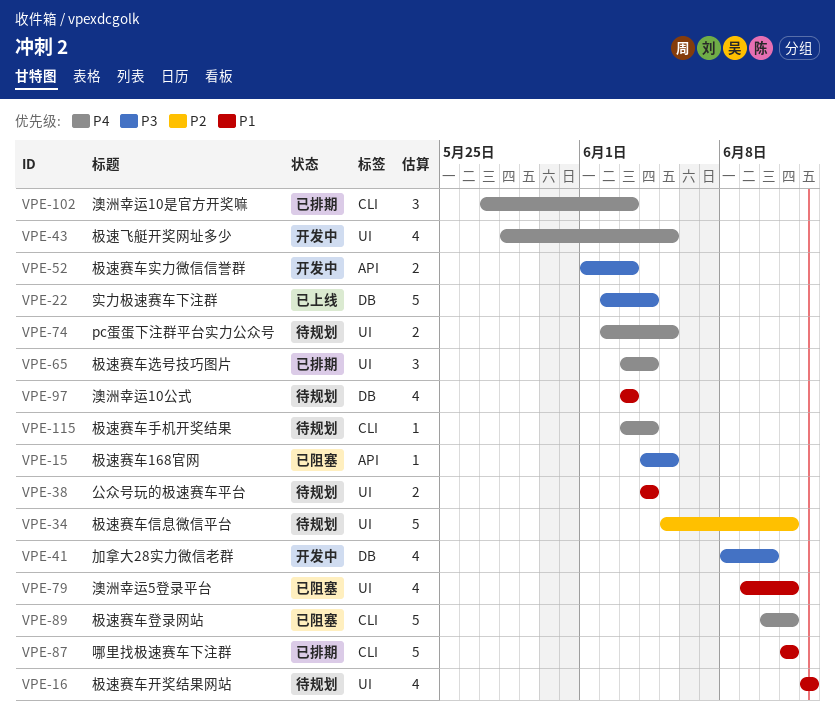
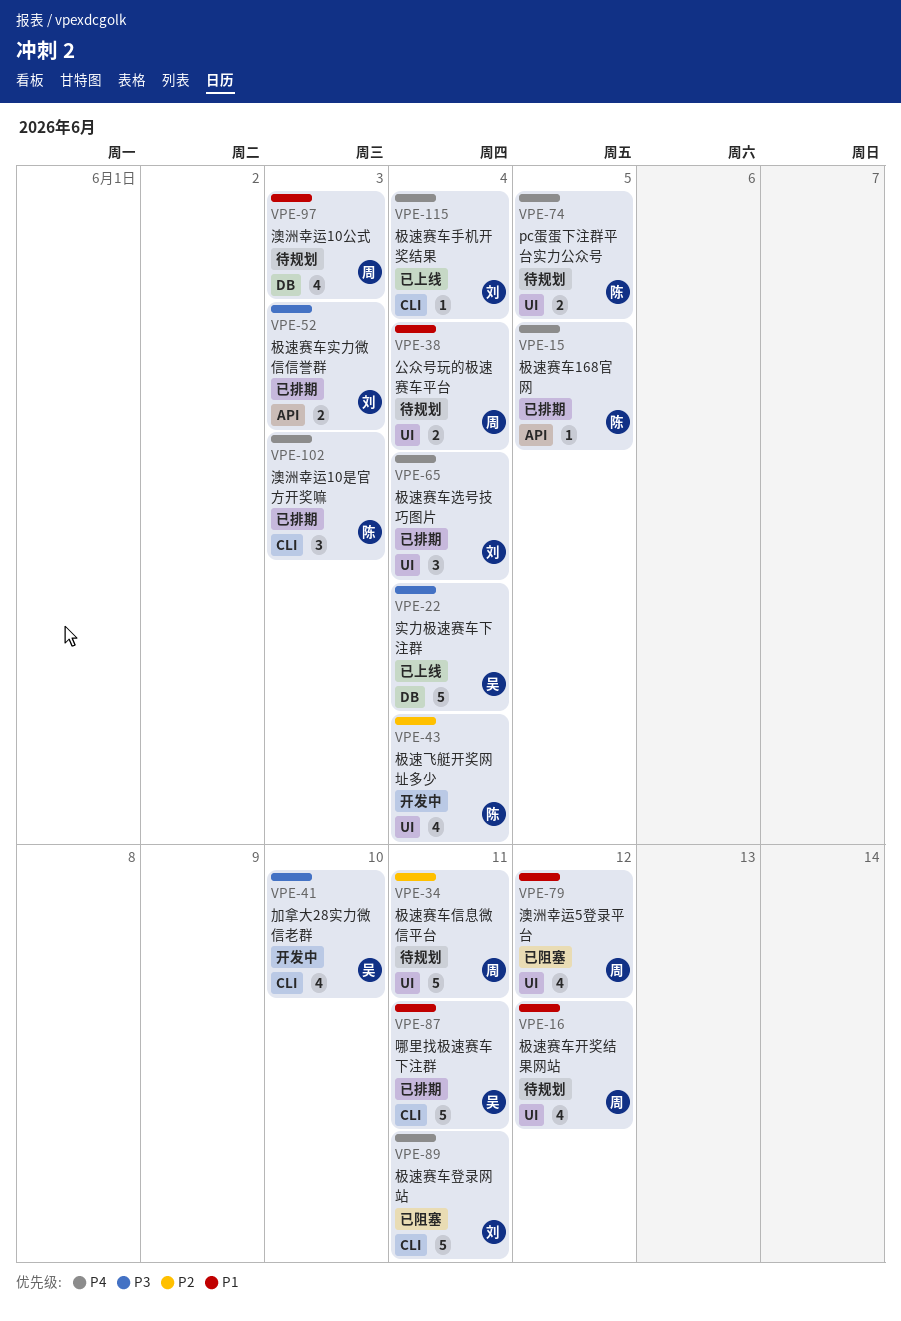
VPE-15, status: 已阻塞 -> 已排期
VPE-15, priority: P3 -> P4
VPE-41, label: DB -> CLI
VPE-43, priority: P4 -> P2
VPE-43, due: Jun 5 -> Jun 4
VPE-52, status: 开发中 -> 已排期
VPE-79, due: Jun 11 -> Jun 12
VPE-115, status: 待规划 -> 已上线

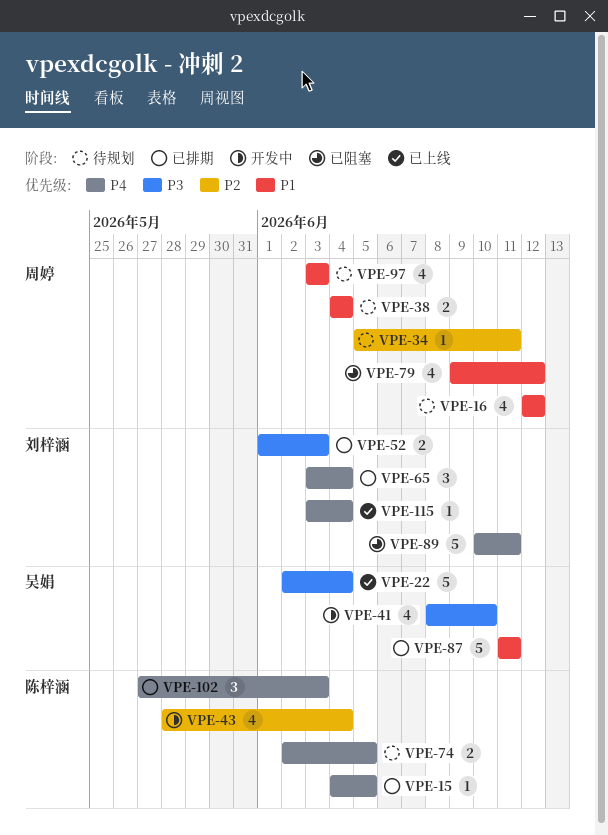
VPE-34, estimate: 5 -> 1

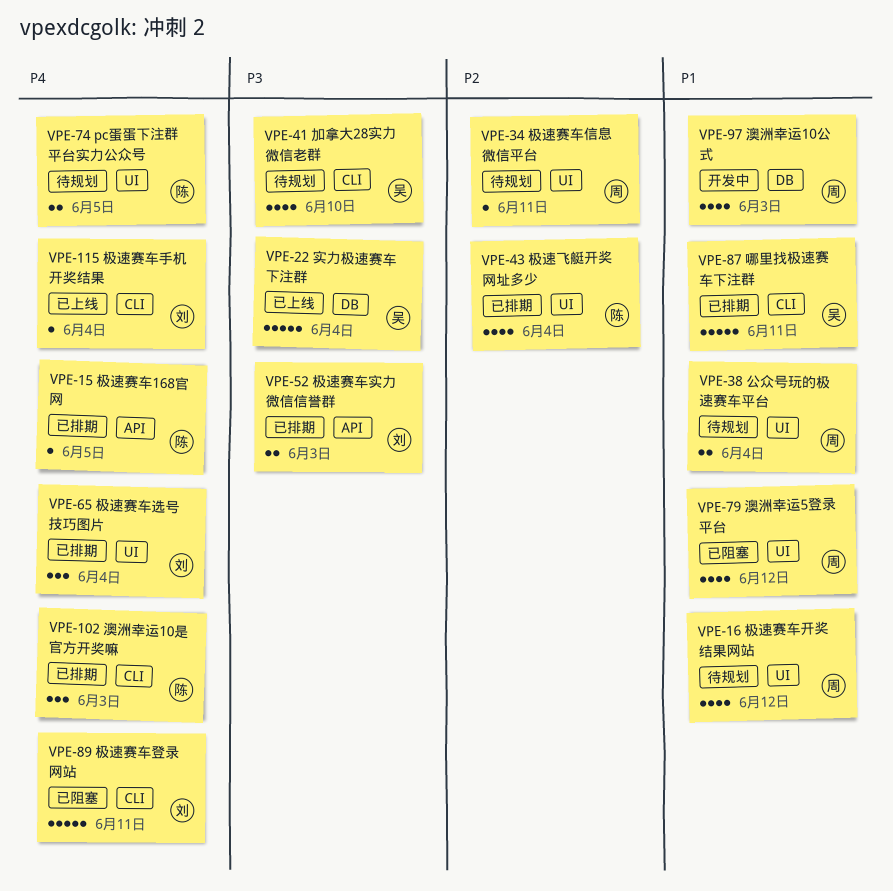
VPE-41, status: 开发中 -> 待规划
VPE-43, status: 开发中 -> 已排期
VPE-97, status: 待规划 -> 开发中

